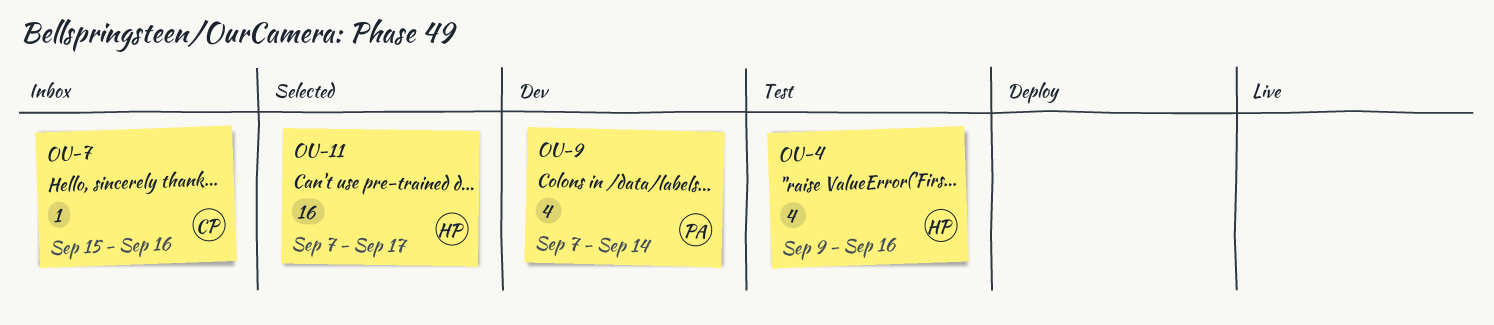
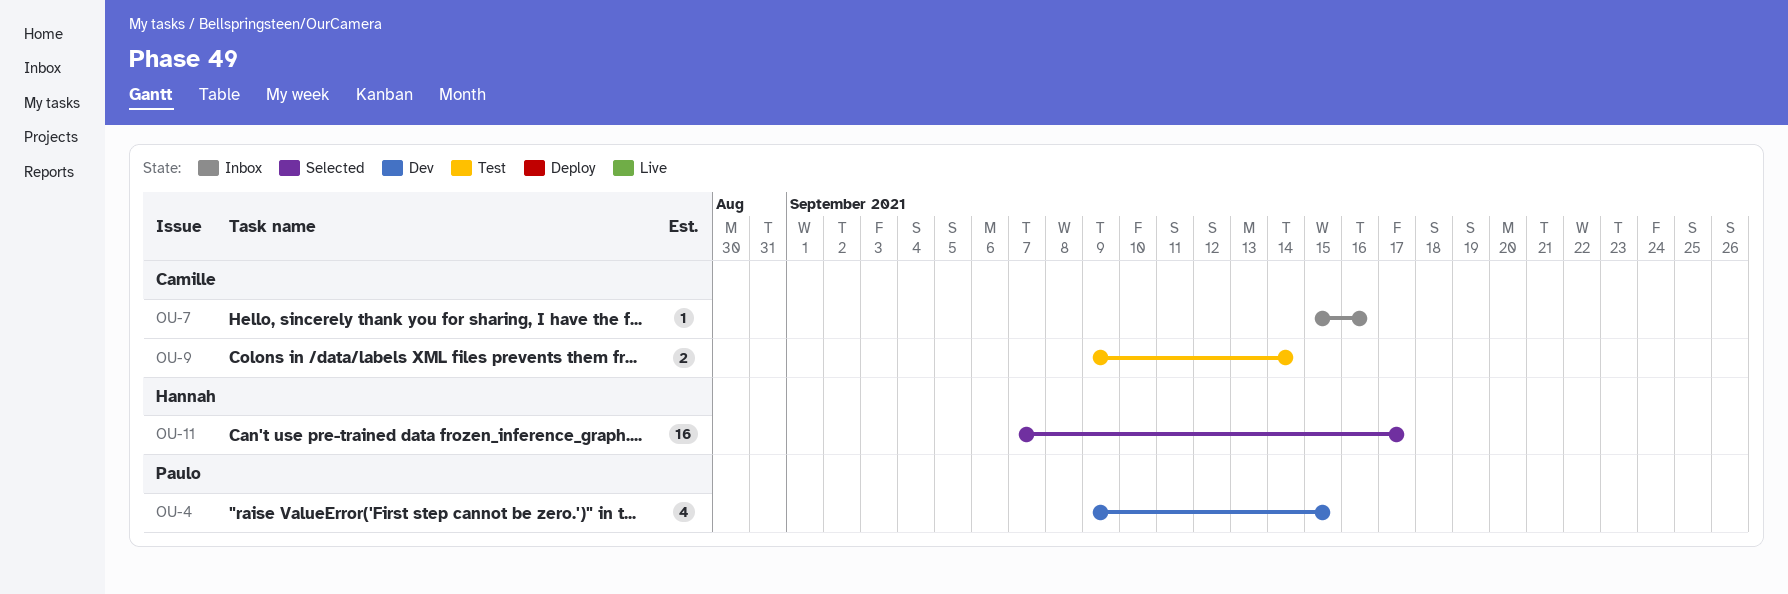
OU-4, status: Test -> Dev
OU-4, owner: Hannah -> Paulo
OU-4, due: Sep 16 -> Sep 15
OU-9, status: Dev -> Test
OU-9, owner: Paulo -> Camille
OU-9, estimate: 4 -> 2
OU-9, start: Sep 7 -> Sep 9

